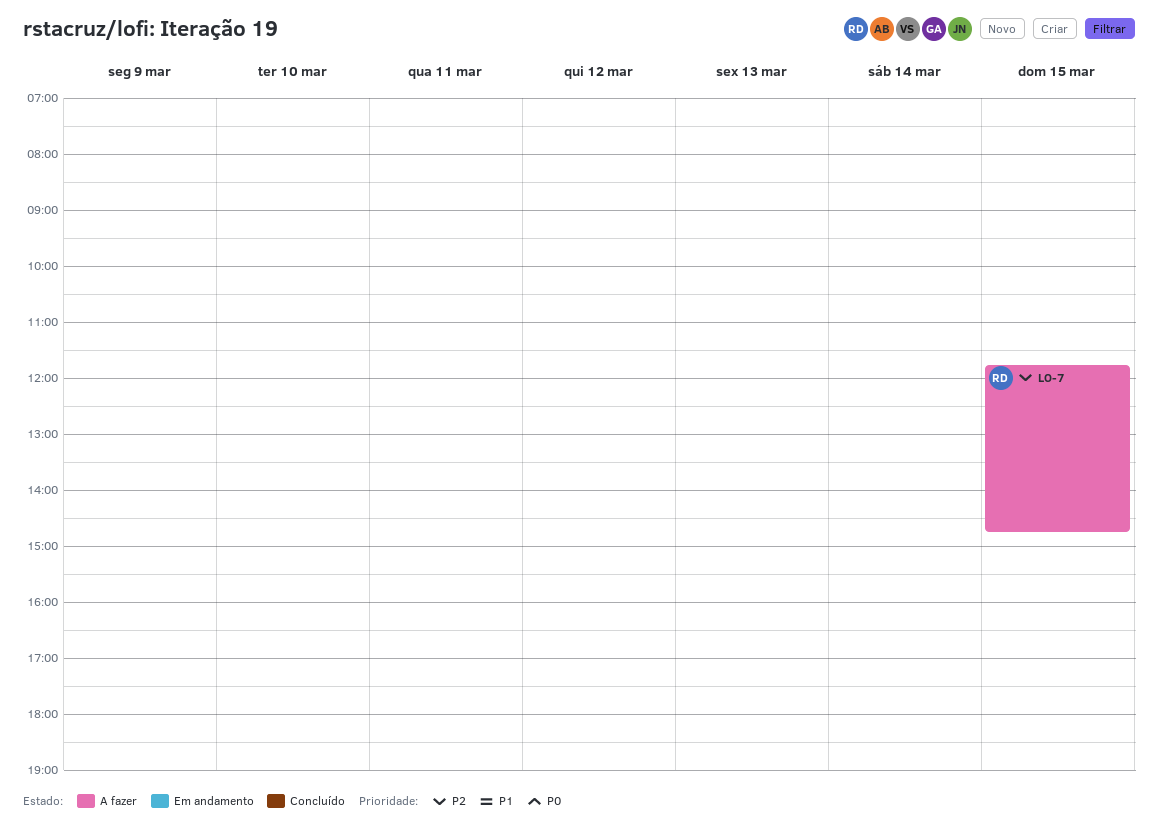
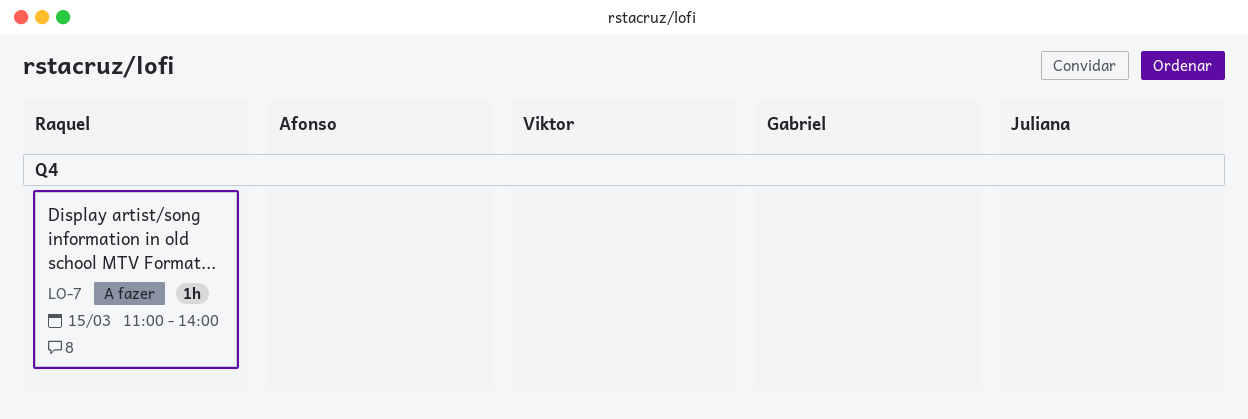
LO-7, begins: 11:45 -> 11:00
LO-7, ends: 14:45 -> 14:00

